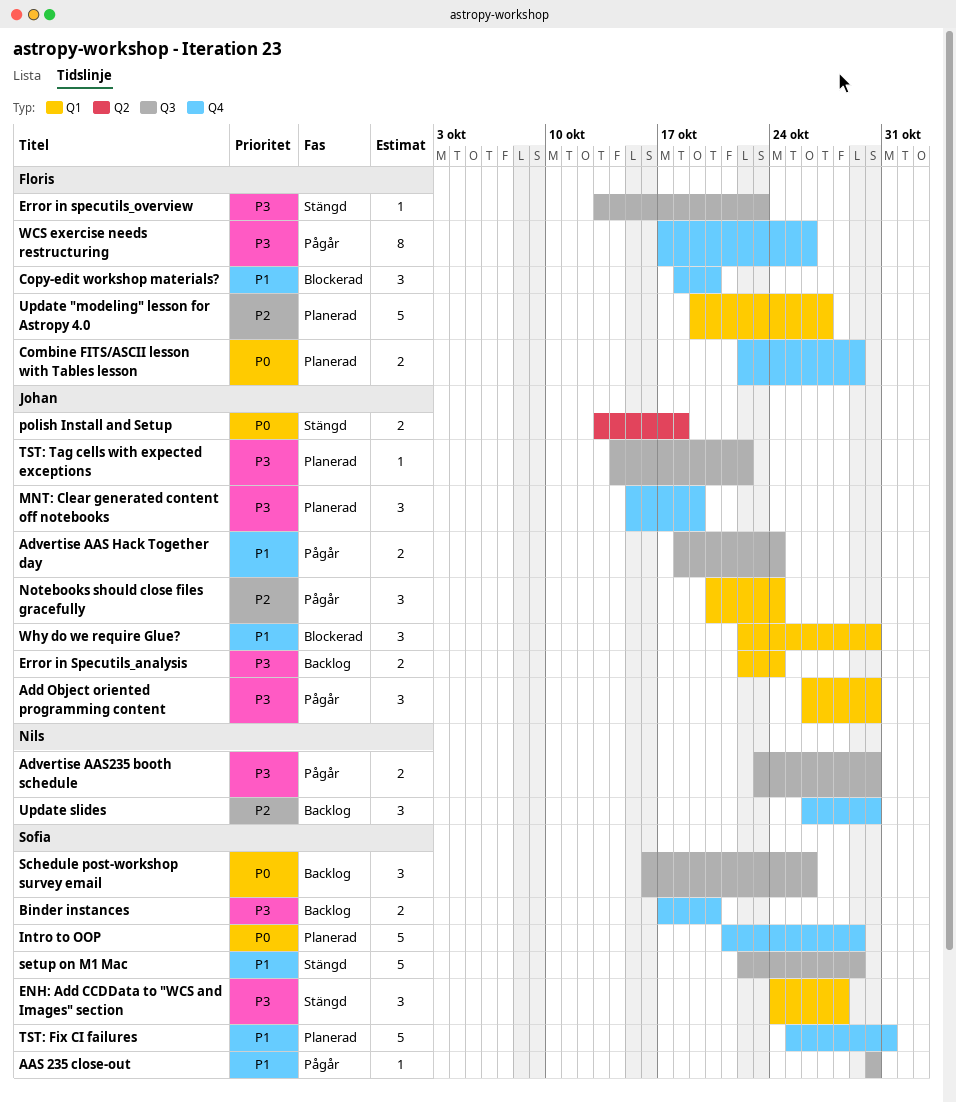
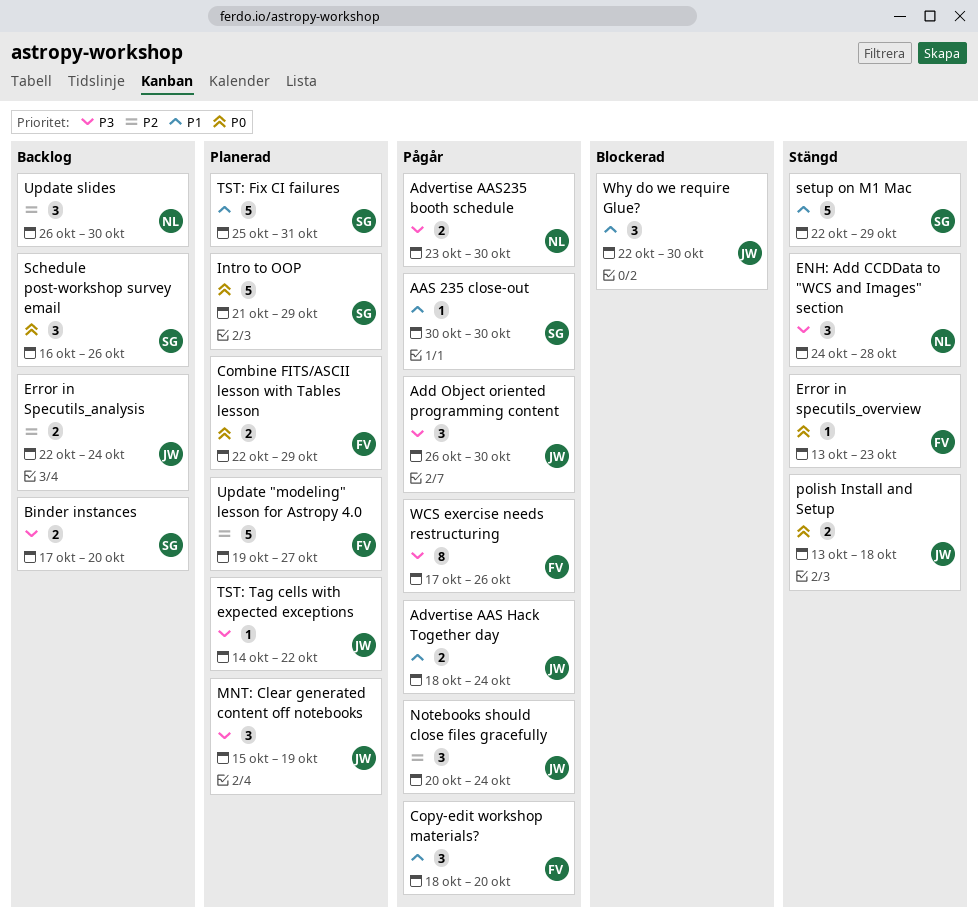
Copy-edit workshop materials?, status: Blockerad -> Pågår
ENH: Add CCDData to "WCS and Images" section, owner: Sofia -> Nils
Error in Specutils_analysis, priority: P3 -> P2
Error in specutils_overview, priority: P3 -> P0

